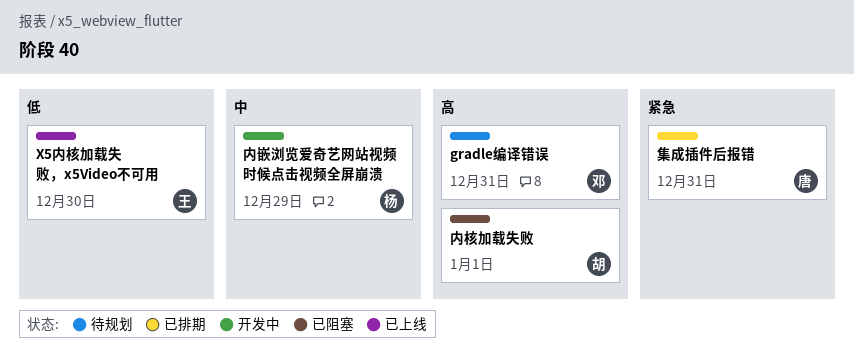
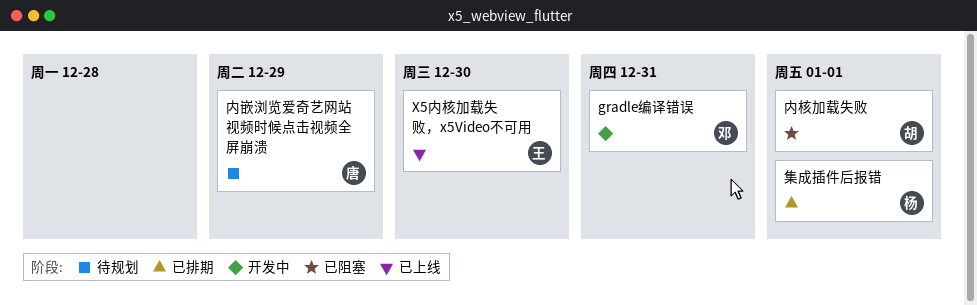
gradle编译错误, status: 待规划 -> 开发中
内嵌浏览爱奇艺网站视频时候点击视频全屏崩溃, status: 开发中 -> 待规划
内嵌浏览爱奇艺网站视频时候点击视频全屏崩溃, owner: 杨 -> 唐
集成插件后报错, owner: 唐 -> 杨
集成插件后报错, due: Dec 31 -> Jan 1

